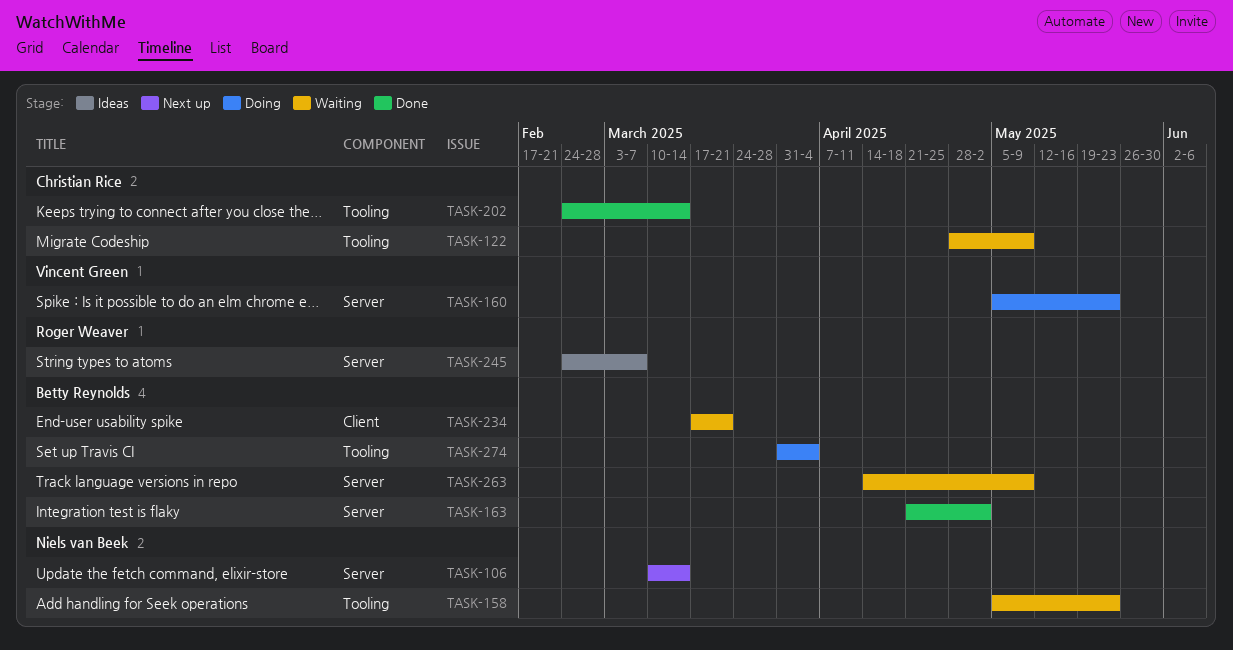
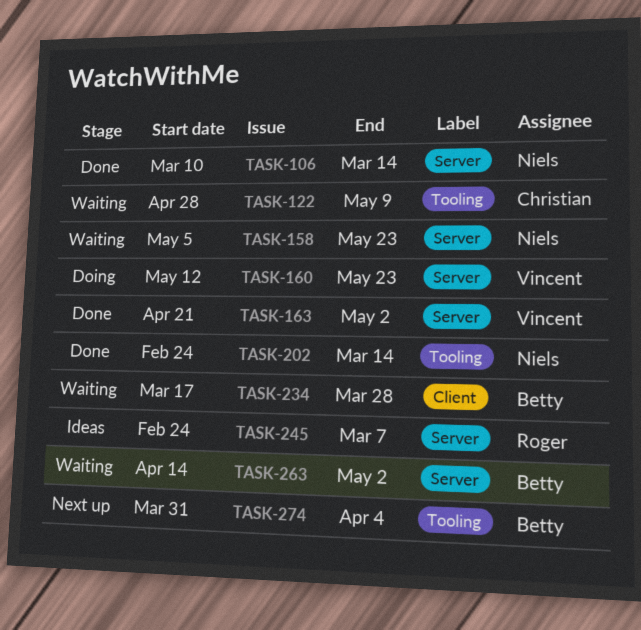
TASK-106, status: Next up -> Done
TASK-158, label: Tooling -> Server
TASK-160, start: May 5 -> May 12
TASK-163, owner: Betty Reynolds -> Vincent Green
TASK-202, owner: Christian Rice -> Niels van Beek
TASK-234, due: Mar 21 -> Mar 28
TASK-263, due: May 9 -> May 2
TASK-274, status: Doing -> Next up

